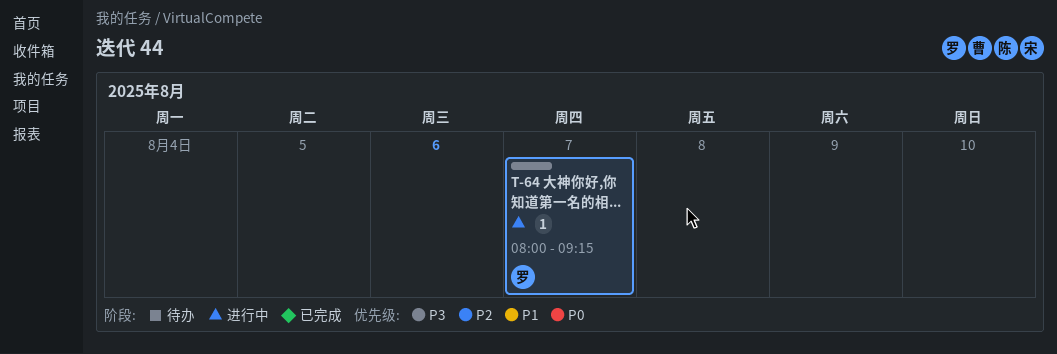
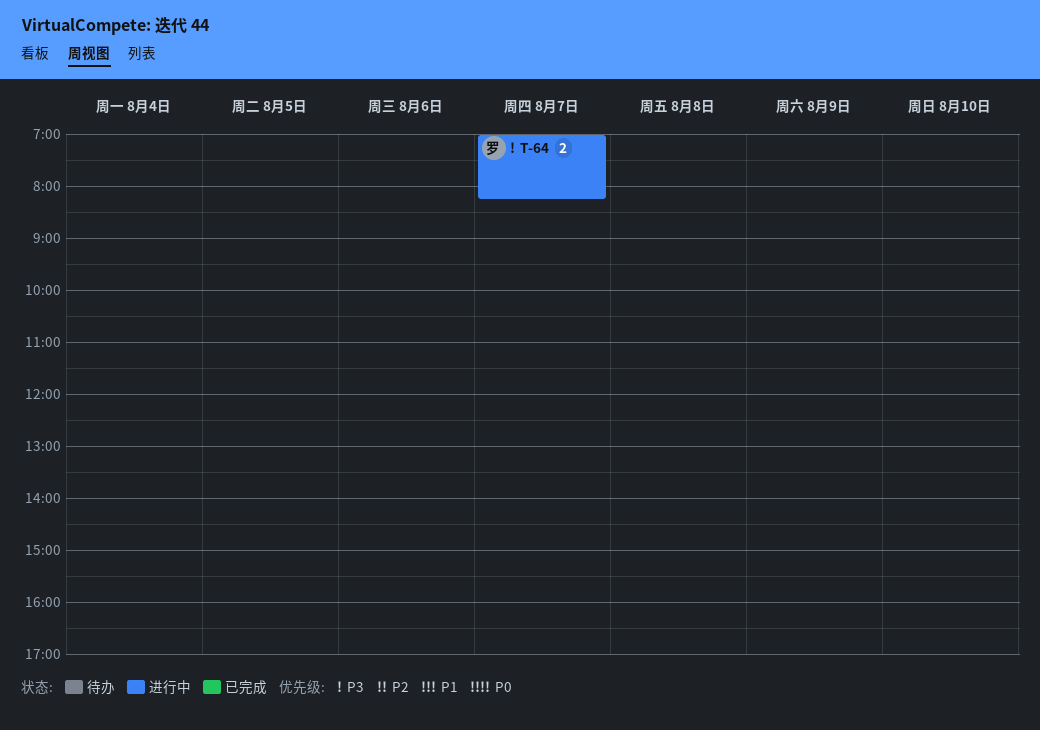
T-64, estimate: 1 -> 2
T-64, begins: 08:00 -> 07:00
T-64, ends: 09:15 -> 08:15

